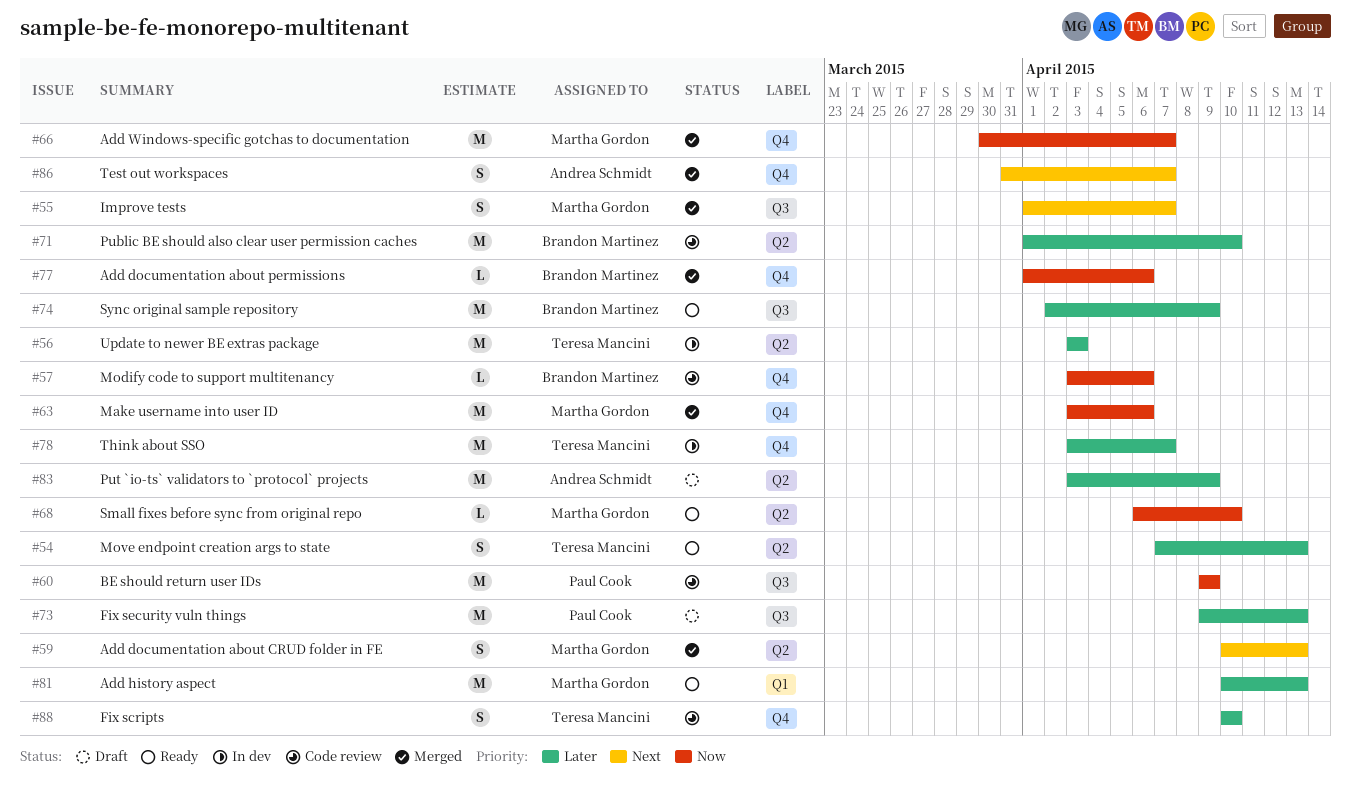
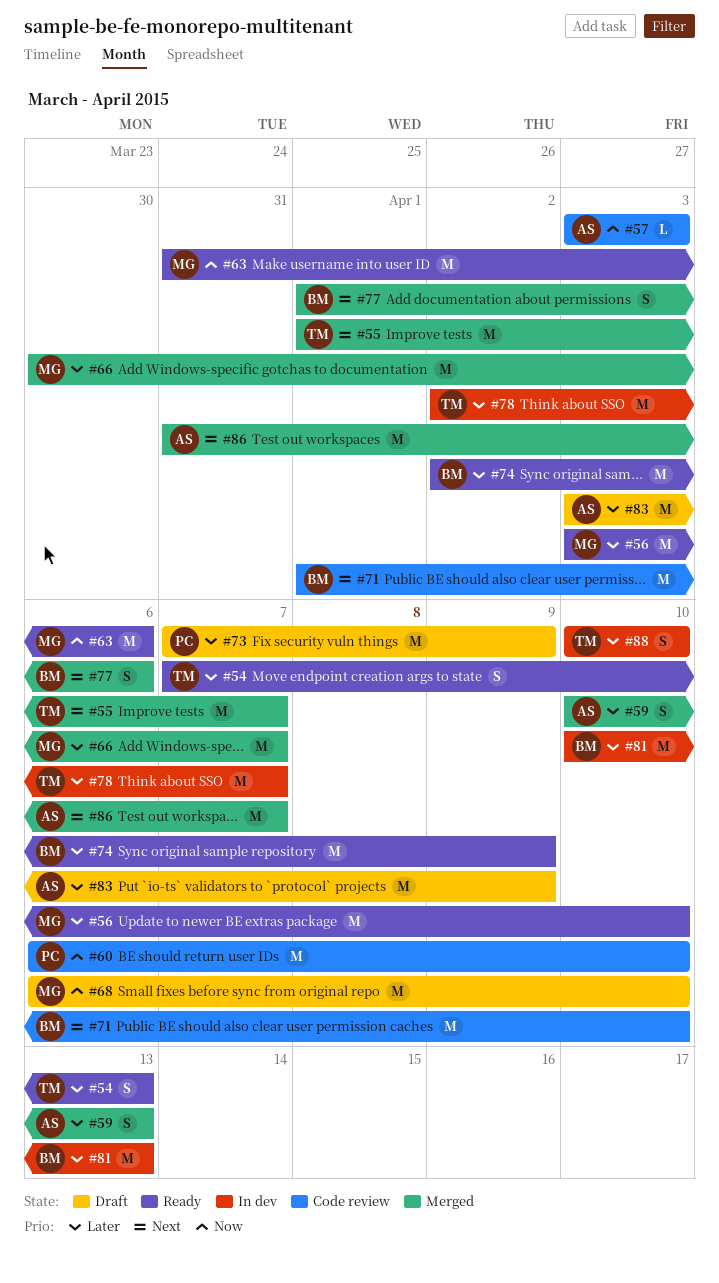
#55, owner: Martha Gordon -> Teresa Mancini
#55, estimate: S -> M
#56, status: In dev -> Ready
#56, owner: Teresa Mancini -> Martha Gordon
#56, due: Apr 3 -> Apr 10
#57, owner: Brandon Martinez -> Andrea Schmidt
#57, due: Apr 6 -> Apr 3
#59, owner: Martha Gordon -> Andrea Schmidt
#59, priority: Next -> Later
#60, start: Apr 9 -> Apr 6
#60, due: Apr 9 -> Apr 10
#63, status: Merged -> Ready
#63, start: Apr 3 -> Mar 31
#66, priority: Now -> Later
#68, status: Ready -> Draft
#68, estimate: L -> M
#71, priority: Later -> Next
#73, start: Apr 9 -> Apr 7
#73, due: Apr 13 -> Apr 9
#77, priority: Now -> Next
#77, estimate: L -> S
#78, start: Apr 3 -> Apr 2
#81, status: Ready -> In dev
#81, owner: Martha Gordon -> Brandon Martinez
#86, estimate: S -> M
#88, status: Code review -> In dev

